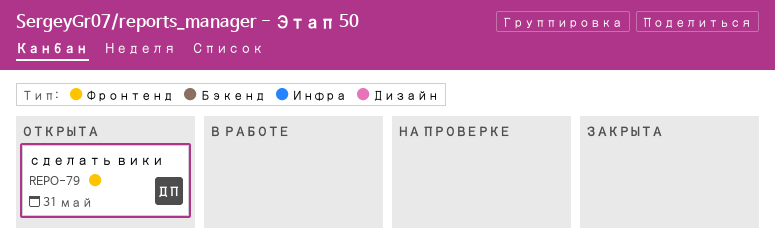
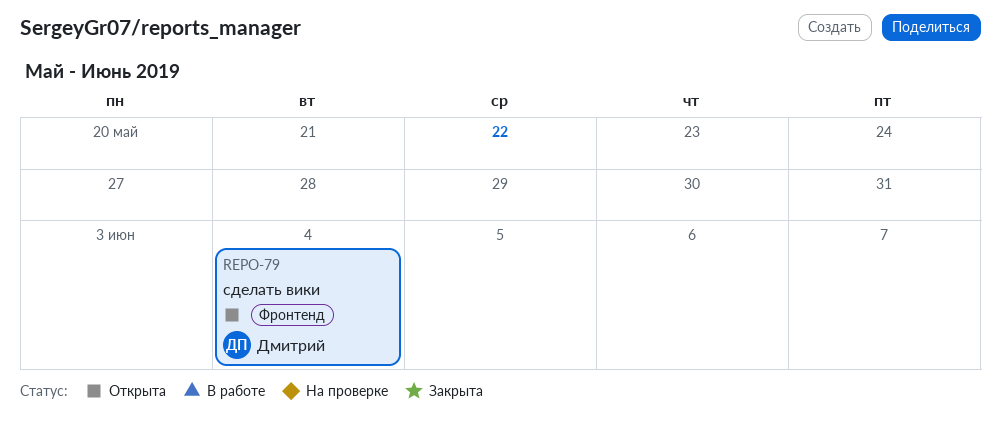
REPO-79, due: May 31 -> Jun 4

